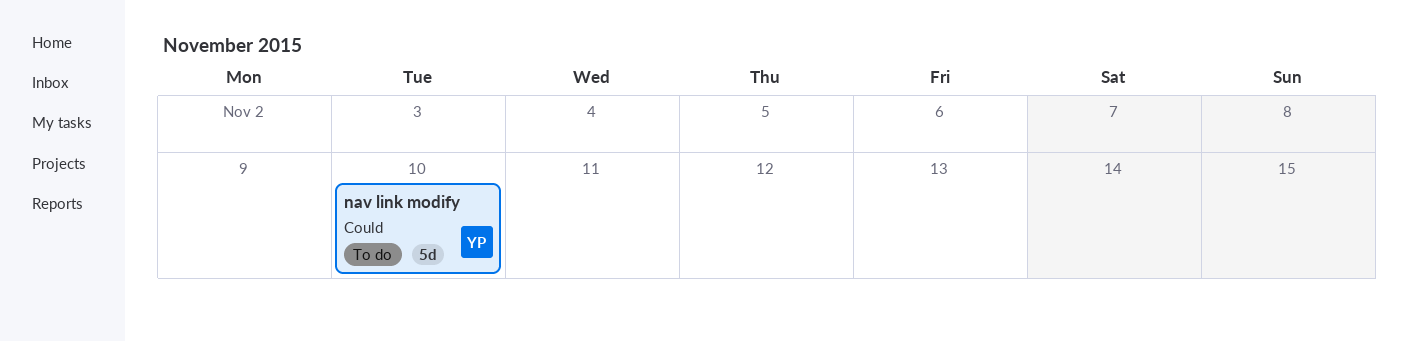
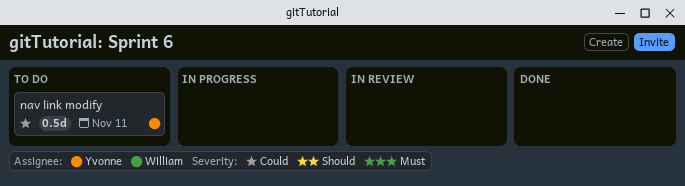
nav link modify, estimate: 5d -> 0.5d
nav link modify, due: Nov 10 -> Nov 11

